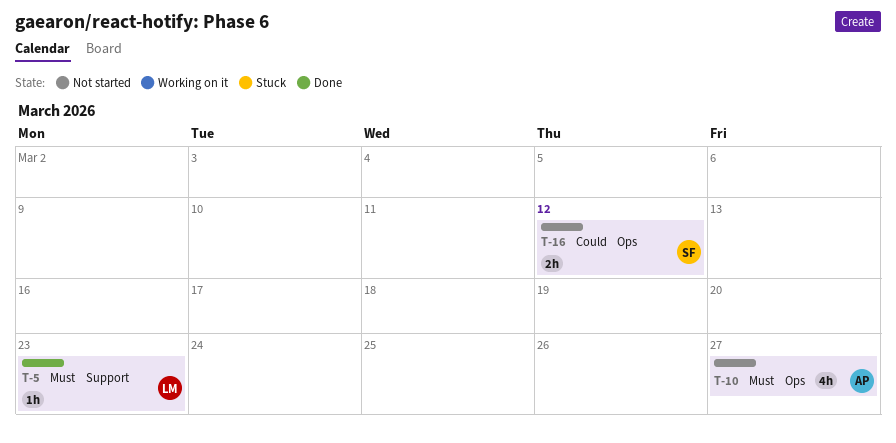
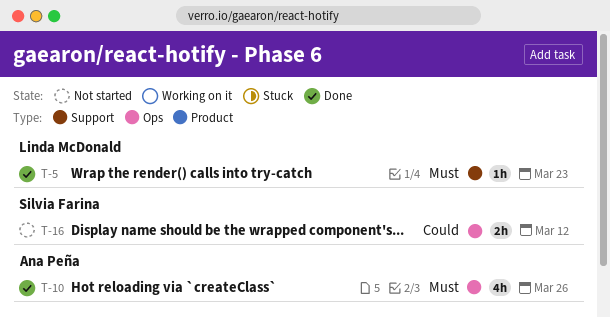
T-10, status: Not started -> Done
T-10, due: Mar 27 -> Mar 26

